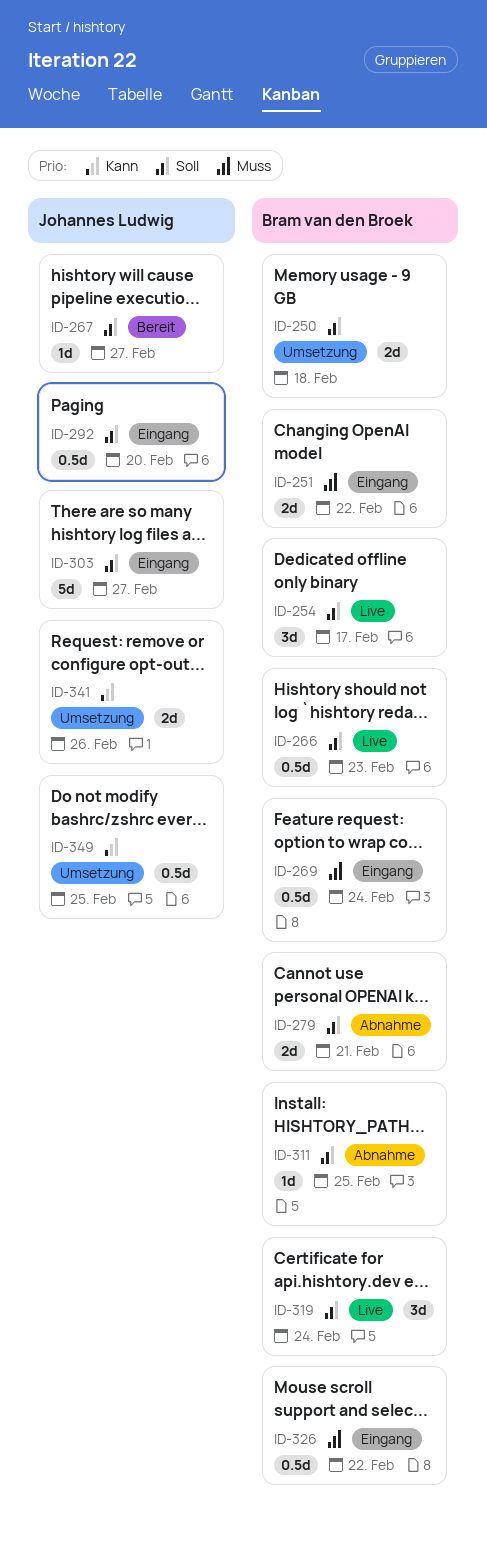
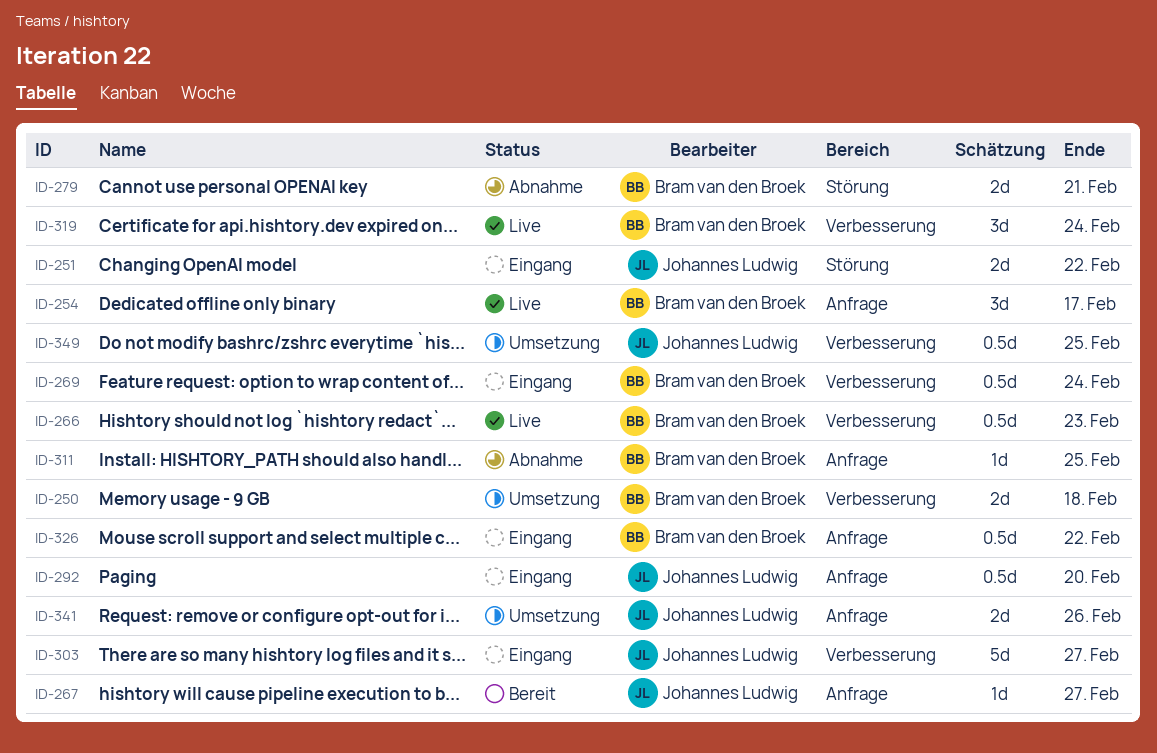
ID-251, owner: Bram van den Broek -> Johannes Ludwig

